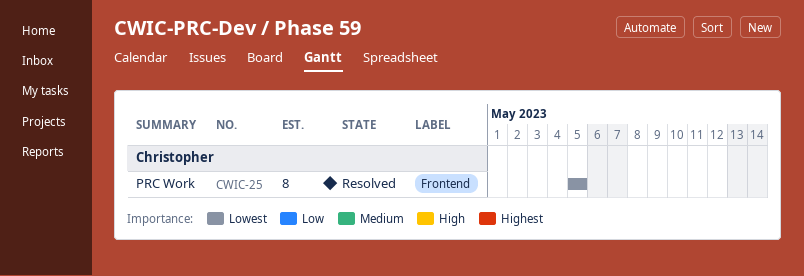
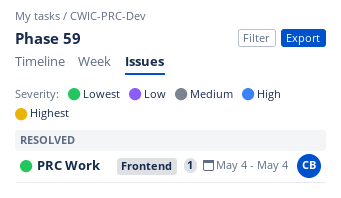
PRC Work, estimate: 8 -> 1
PRC Work, start: May 5 -> May 4
PRC Work, due: May 5 -> May 4

